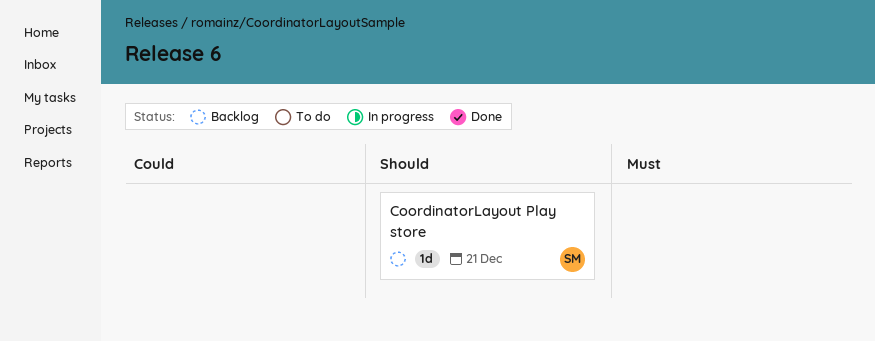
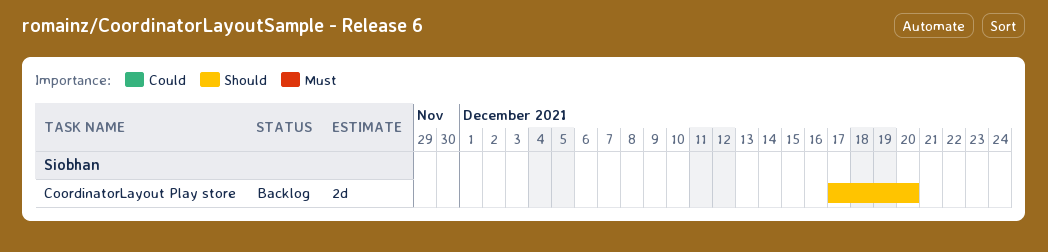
CoordinatorLayout Play store, estimate: 1d -> 2d
CoordinatorLayout Play store, due: Dec 21 -> Dec 20

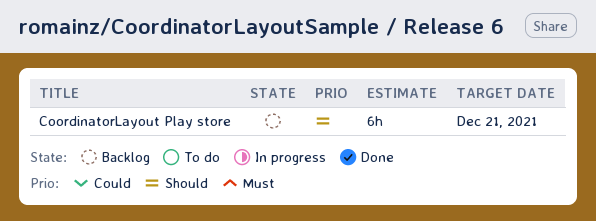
CoordinatorLayout Play store, estimate: 2d -> 6h
CoordinatorLayout Play store, due: Dec 20 -> Dec 21

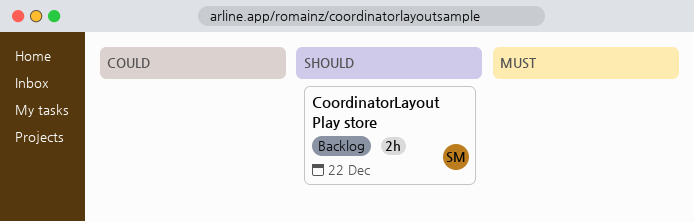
CoordinatorLayout Play store, estimate: 6h -> 2h
CoordinatorLayout Play store, due: Dec 21 -> Dec 22

